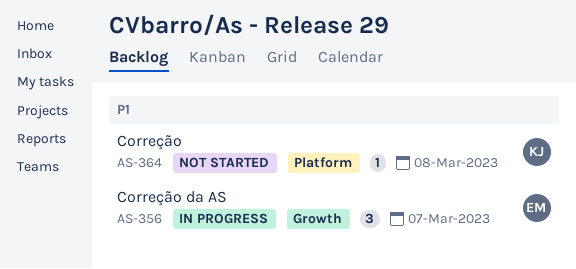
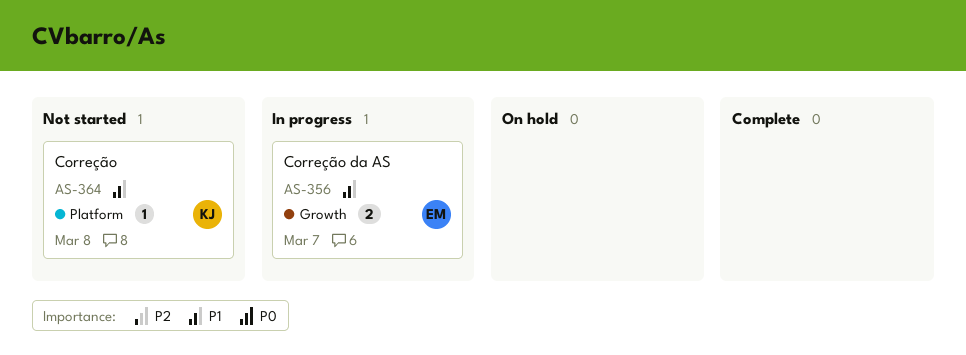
AS-356, estimate: 3 -> 2

